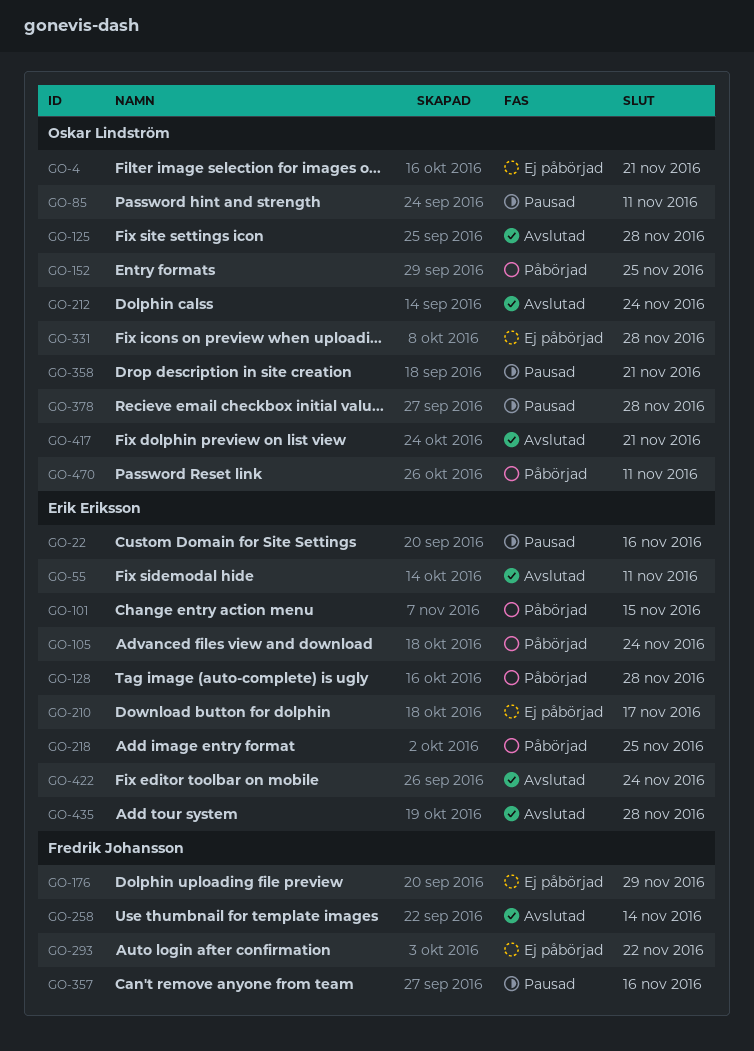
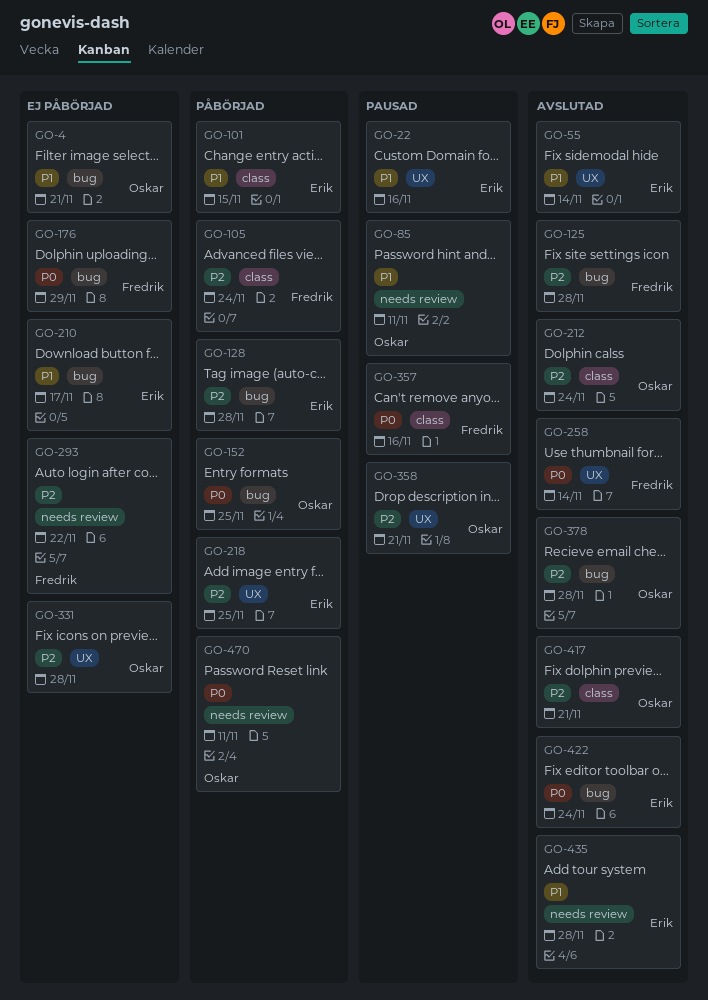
GO-55, due: Nov 11 -> Nov 14
GO-105, owner: Erik Eriksson -> Fredrik Johansson
GO-125, owner: Oskar Lindström -> Fredrik Johansson
GO-378, status: Pausad -> Avslutad

